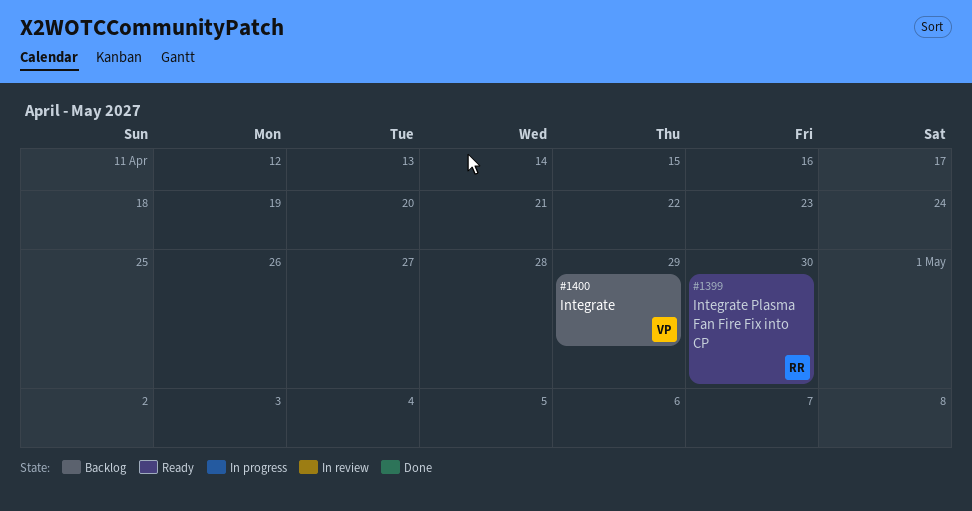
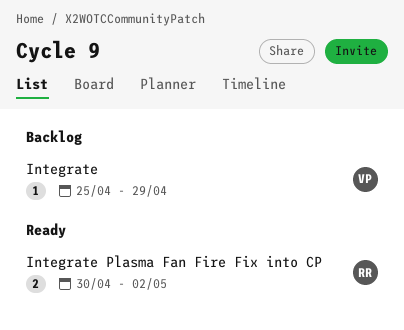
Integrate Plasma Fan Fire Fix into CP, due: Apr 30 -> May 2

